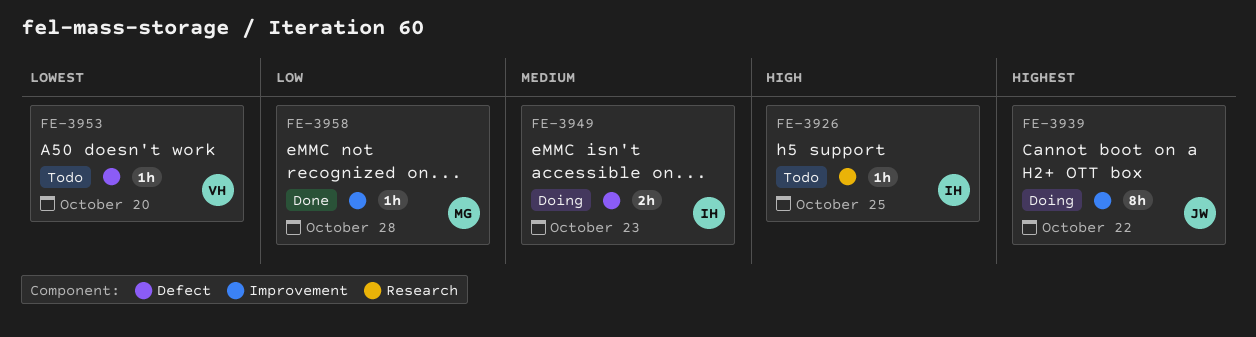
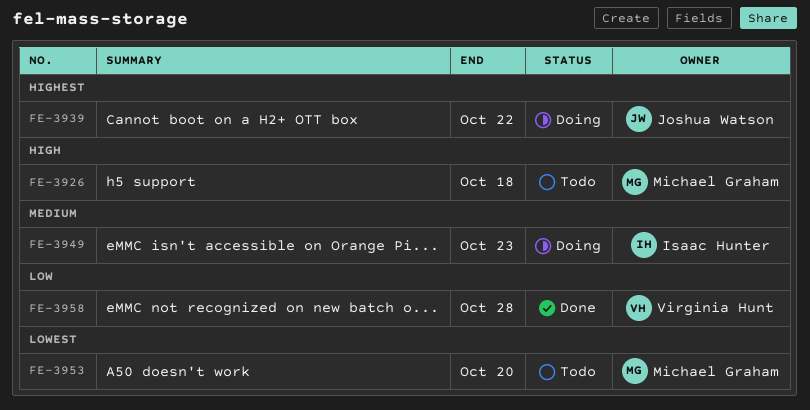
FE-3926, owner: Isaac Hunter -> Michael Graham
FE-3926, due: Oct 25 -> Oct 18
FE-3953, owner: Virginia Hunt -> Michael Graham
FE-3958, owner: Michael Graham -> Virginia Hunt

